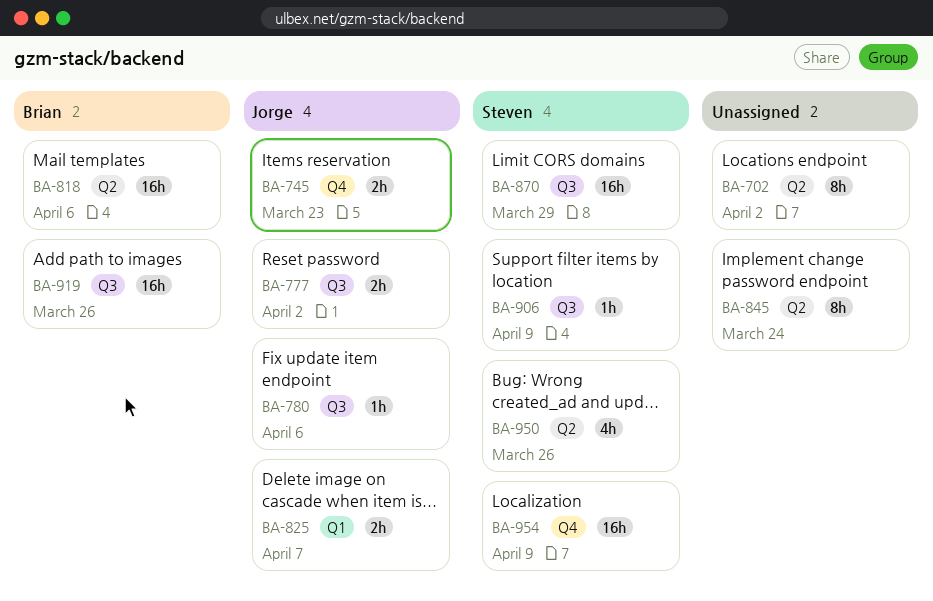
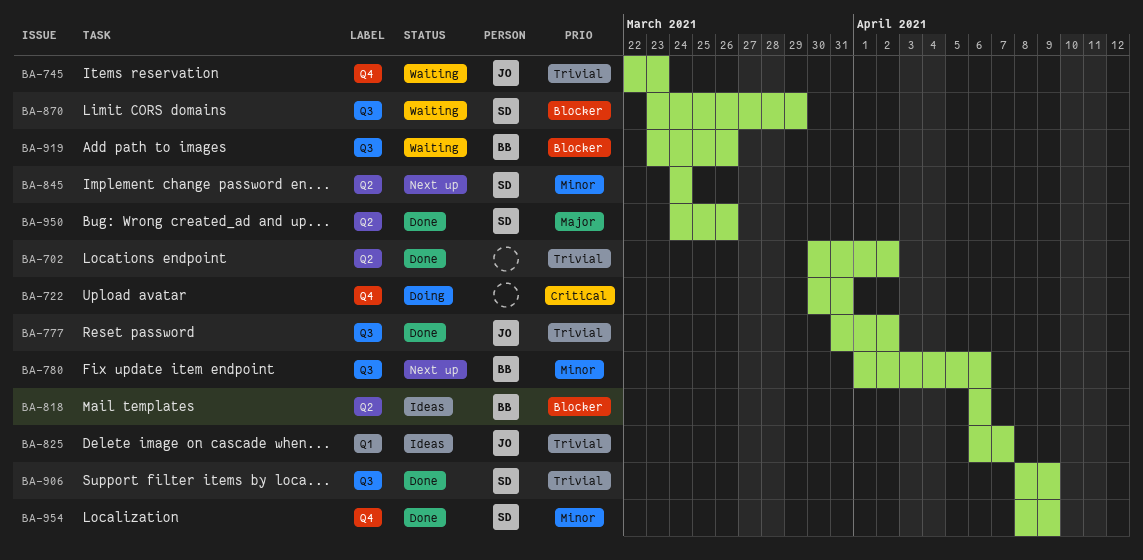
BA-722: none -> present
BA-780, owner: Jorge -> Brian
BA-845, owner: none -> Steven

